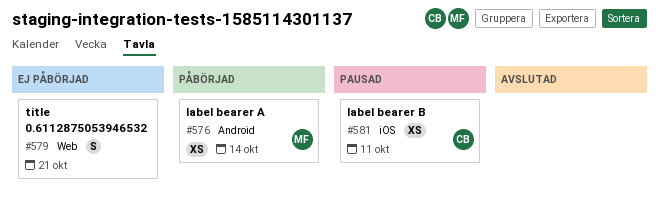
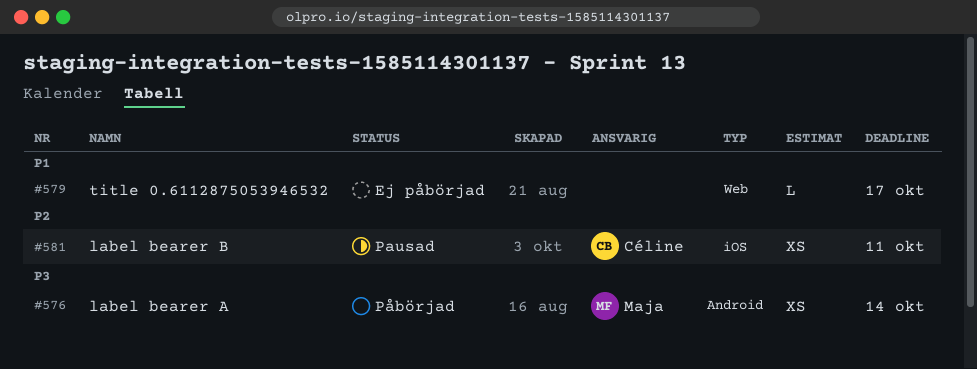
#579, estimate: S -> L
#579, due: Oct 21 -> Oct 17

